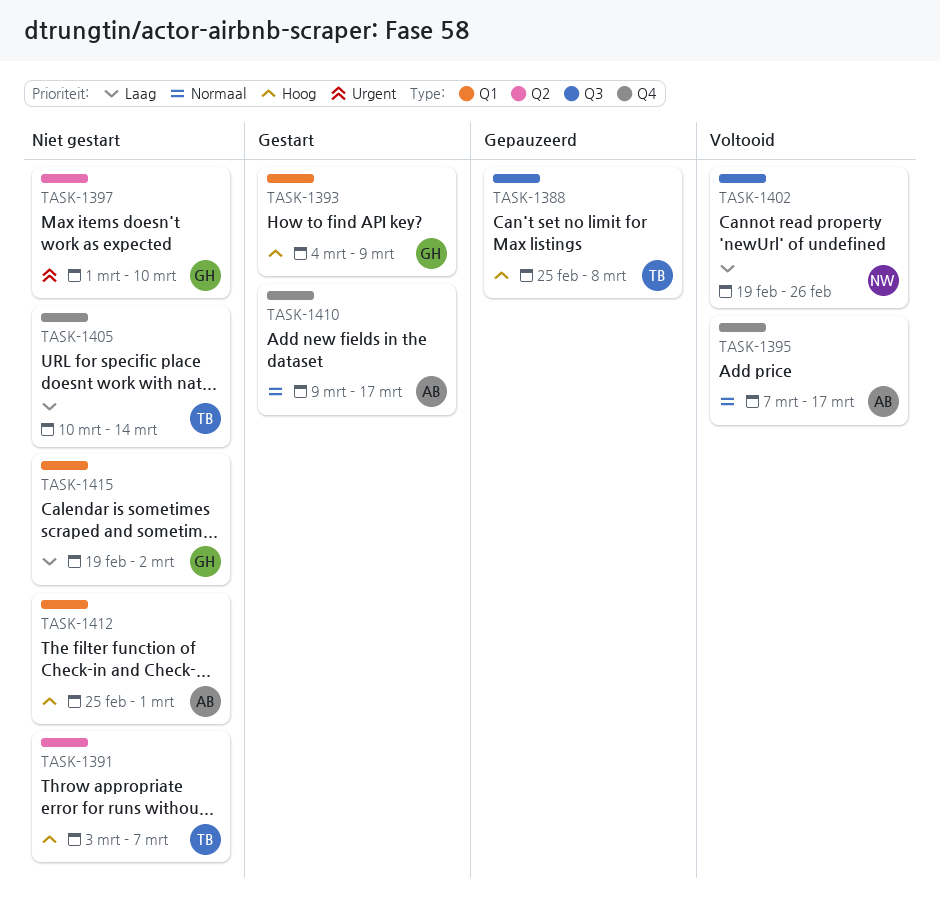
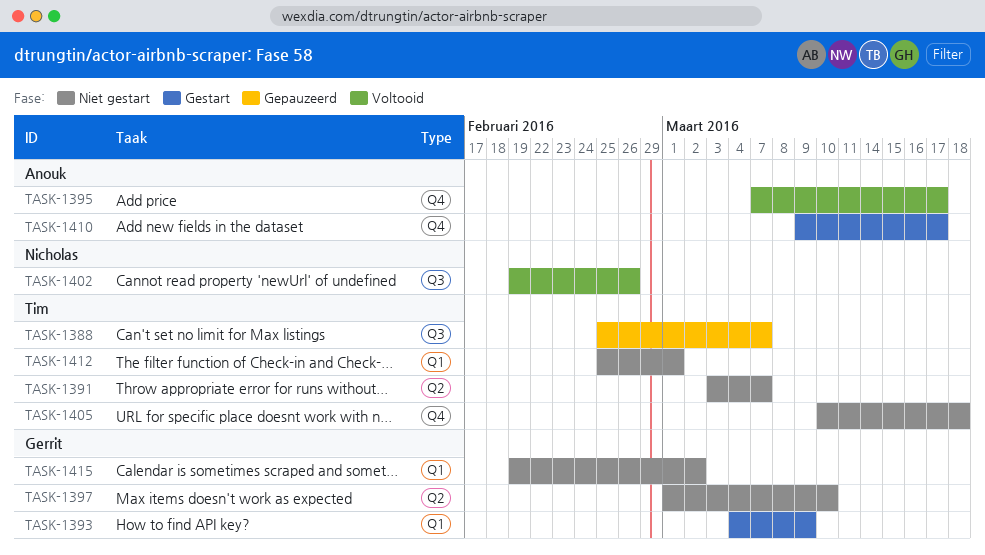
TASK-1388, due: Mar 8 -> Mar 7
TASK-1405, due: Mar 14 -> Mar 18
TASK-1412, owner: Anouk -> Tim

